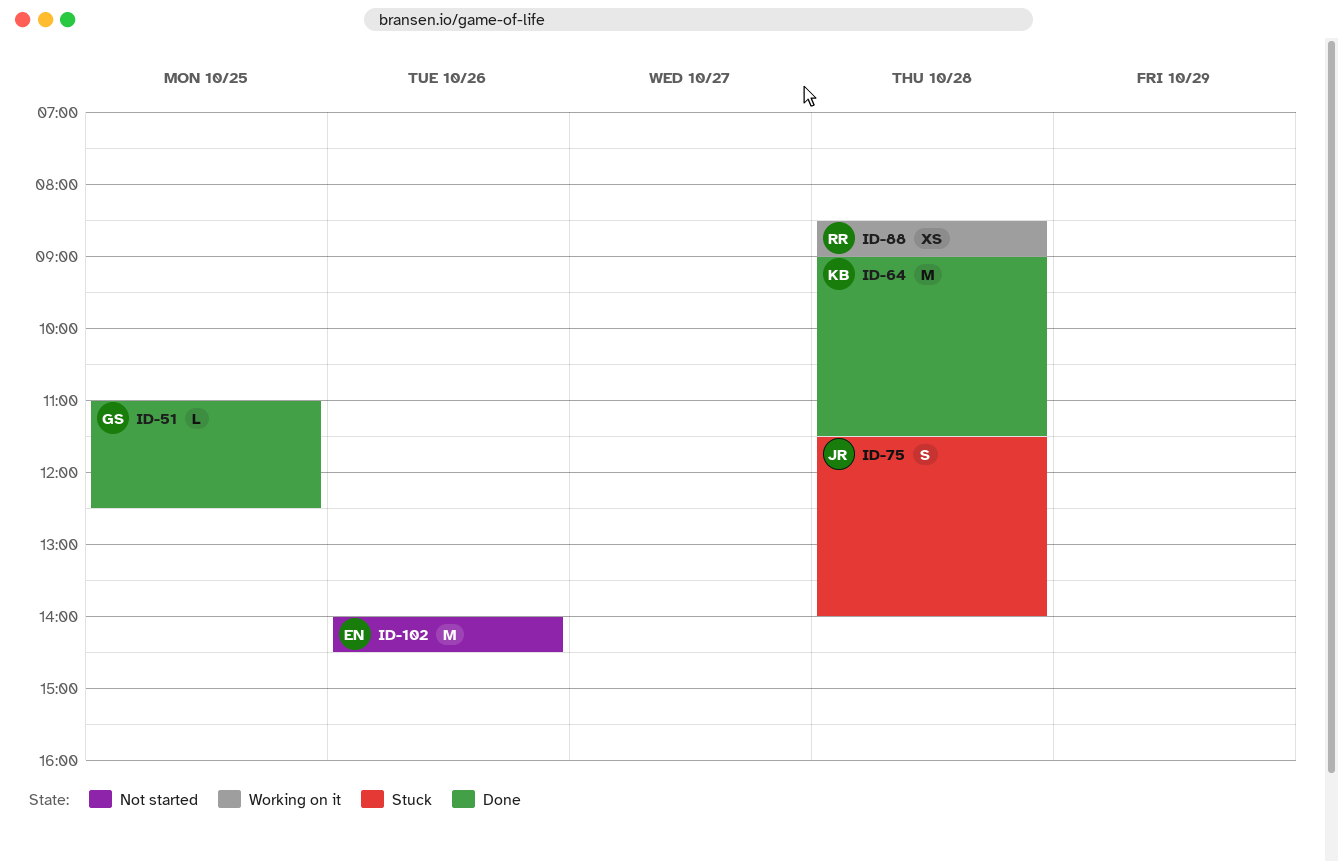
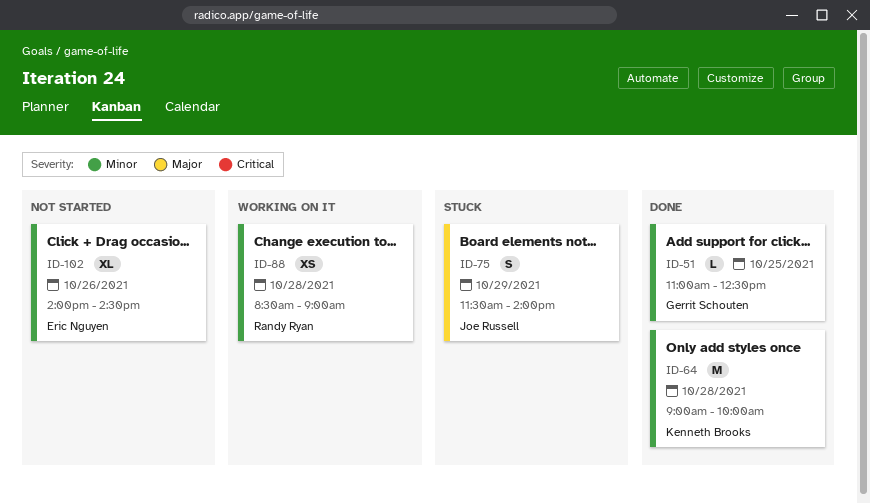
ID-64, ends: 11:30 -> 10:00
ID-75, day: Oct 28 -> Oct 29
ID-102, estimate: M -> XL

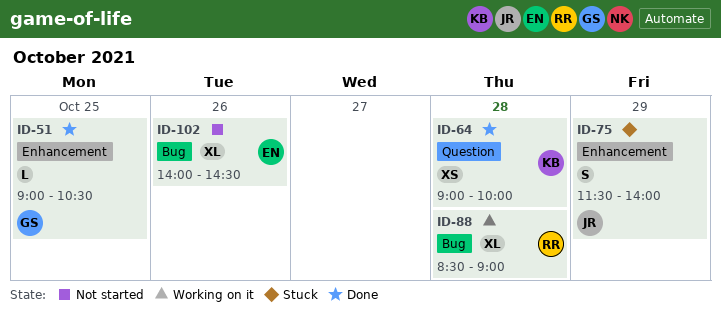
ID-51, begins: 11:00 -> 09:00
ID-51, ends: 12:30 -> 10:30
ID-64, estimate: M -> XS
ID-88, estimate: XS -> XL

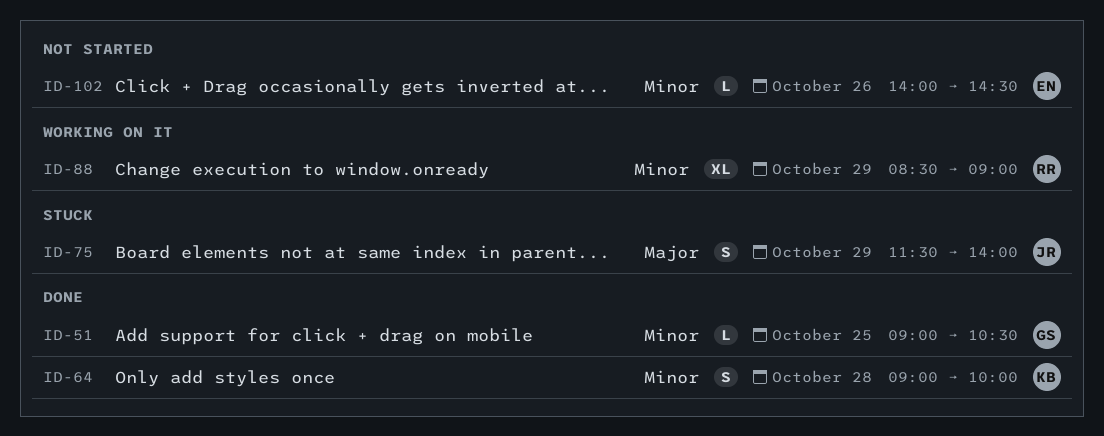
ID-64, estimate: XS -> S
ID-88, day: Oct 28 -> Oct 29
ID-102, estimate: XL -> L

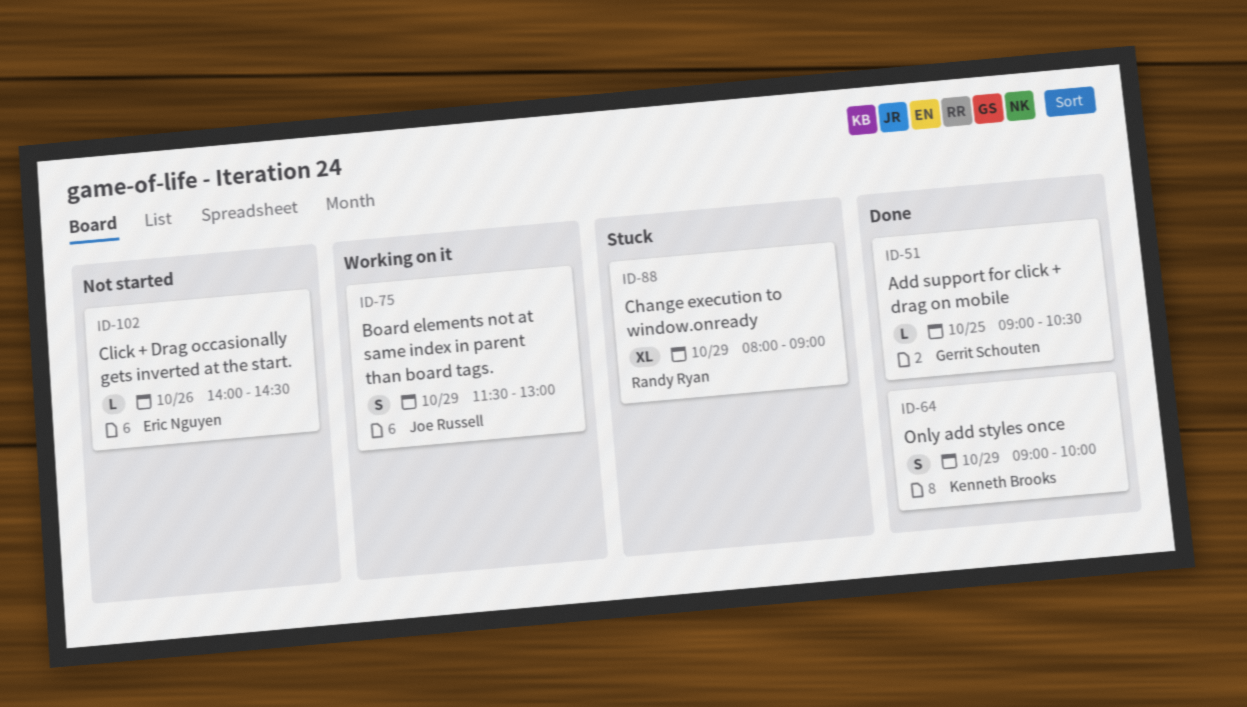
ID-64, day: Oct 28 -> Oct 29
ID-75, status: Stuck -> Working on it
ID-75, ends: 14:00 -> 13:00
ID-88, status: Working on it -> Stuck
ID-88, begins: 08:30 -> 08:00

